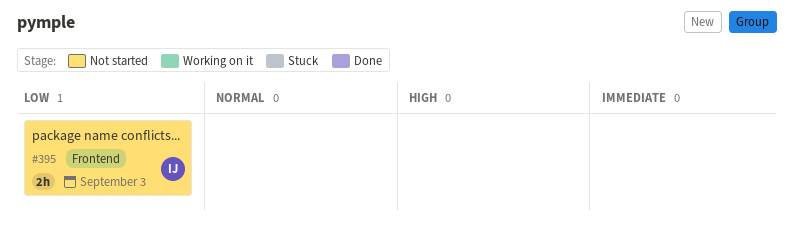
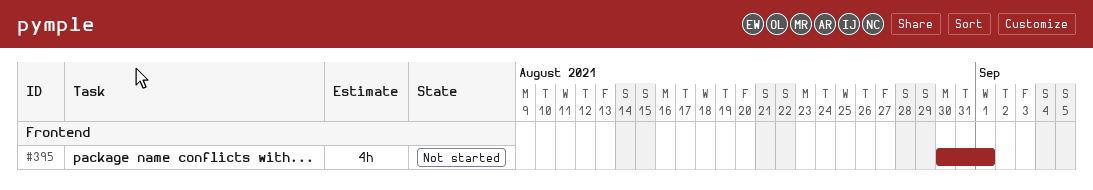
#395, estimate: 2h -> 4h
#395, due: Sep 3 -> Sep 1

